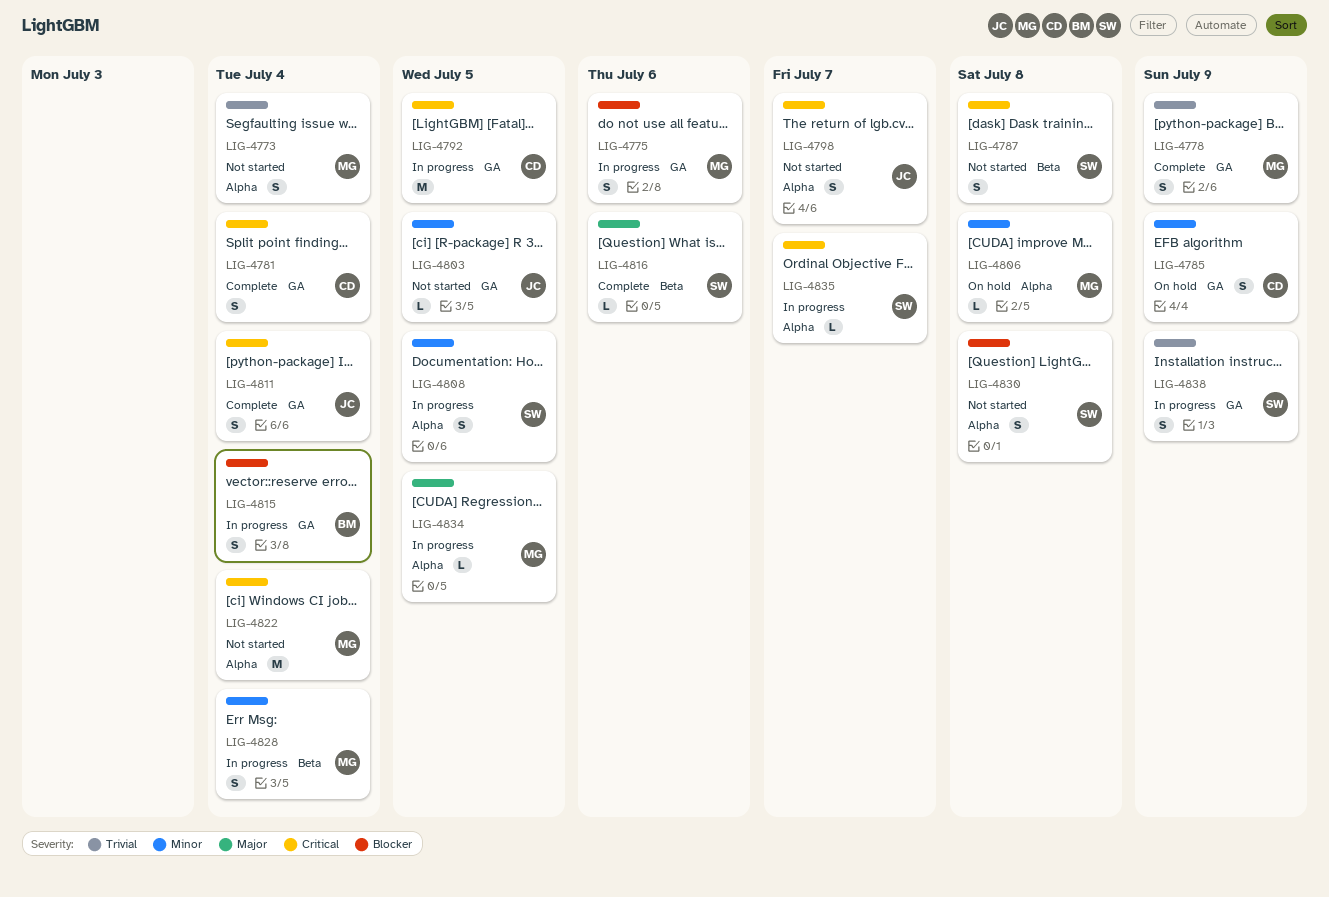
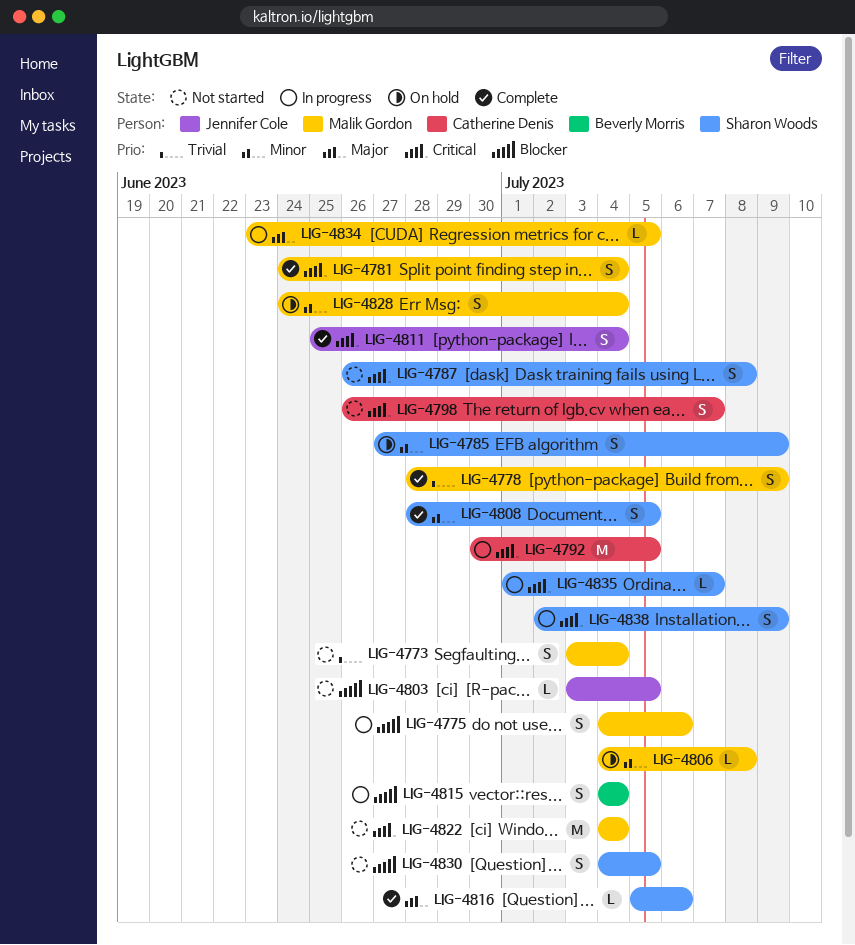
LIG-4781, owner: Catherine Denis -> Malik Gordon
LIG-4785, owner: Catherine Denis -> Sharon Woods
LIG-4798, owner: Jennifer Cole -> Catherine Denis
LIG-4803, priority: Minor -> Blocker
LIG-4808, status: In progress -> Complete
LIG-4828, status: In progress -> On hold
LIG-4830, due: Jul 8 -> Jul 5
LIG-4838, priority: Trivial -> Critical

